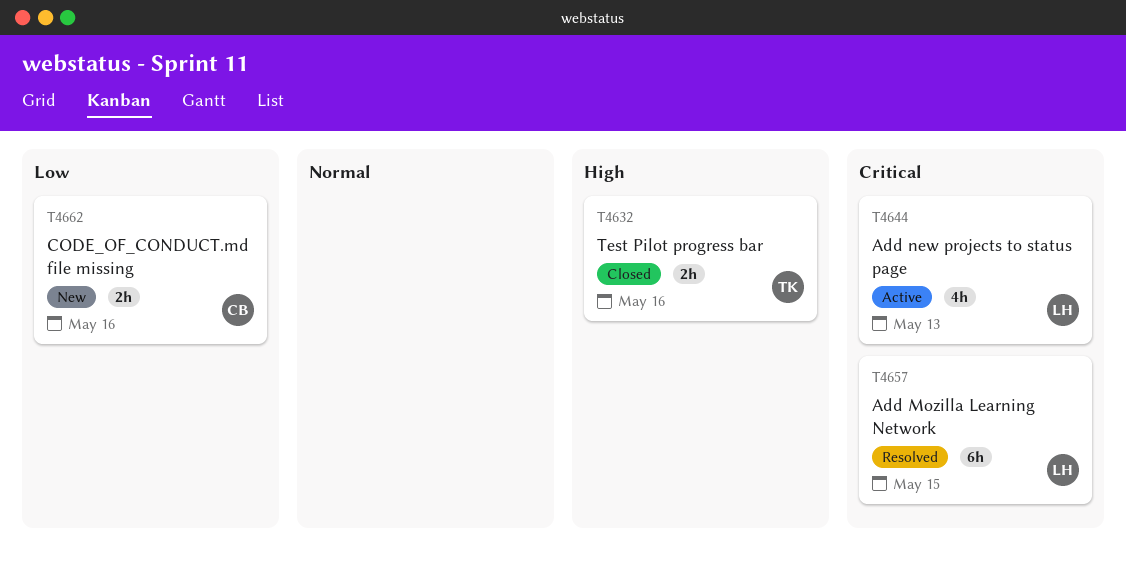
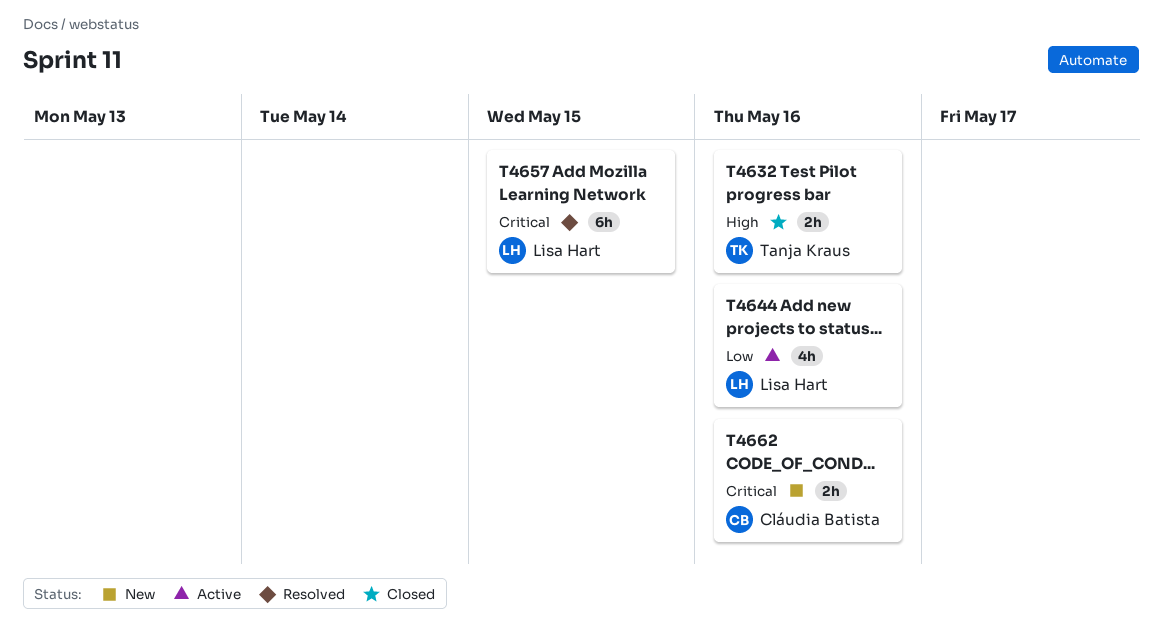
T4644, priority: Critical -> Low
T4644, due: May 13 -> May 16
T4662, priority: Low -> Critical

